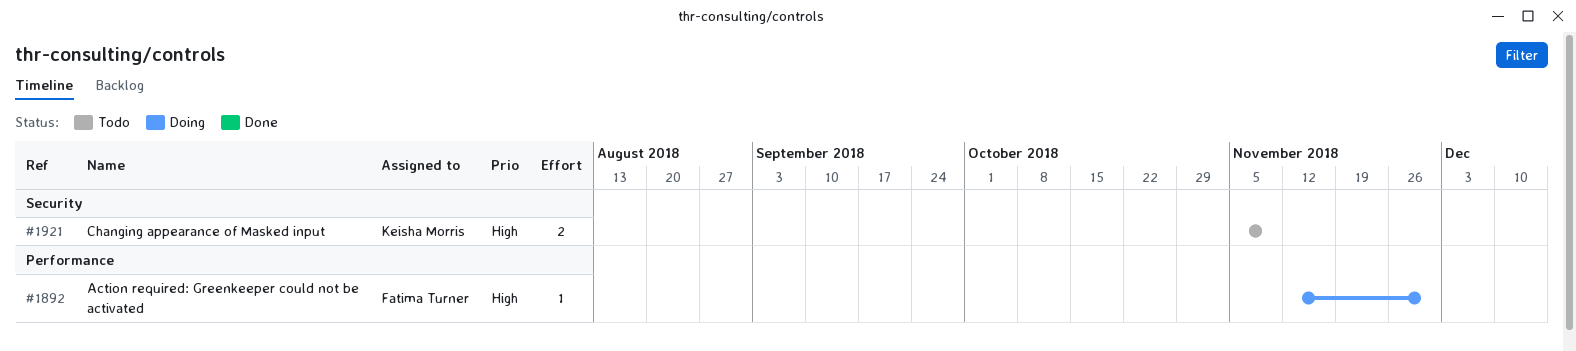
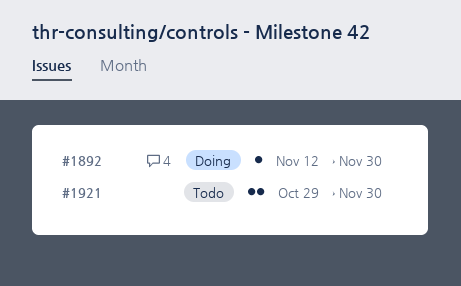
#1921, start: Nov 5 -> Oct 29
#1921, due: Nov 9 -> Nov 30

